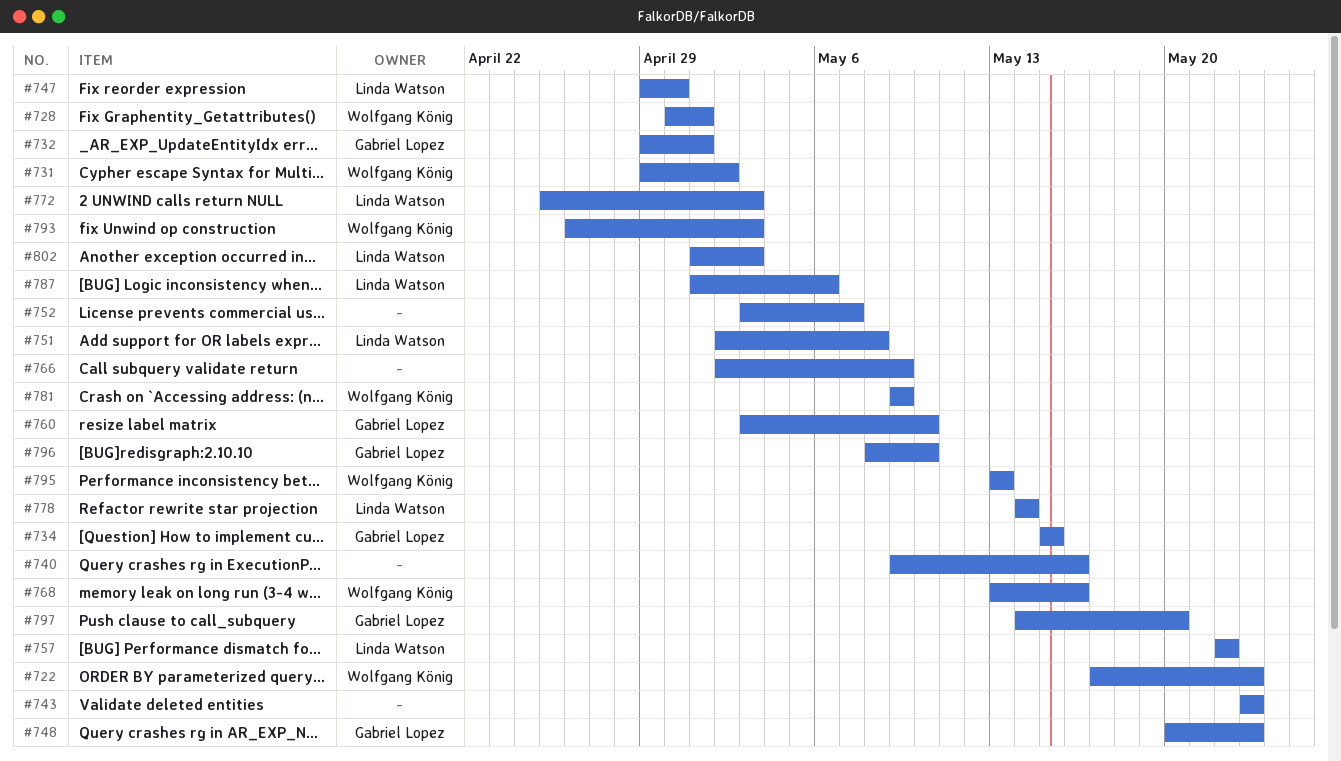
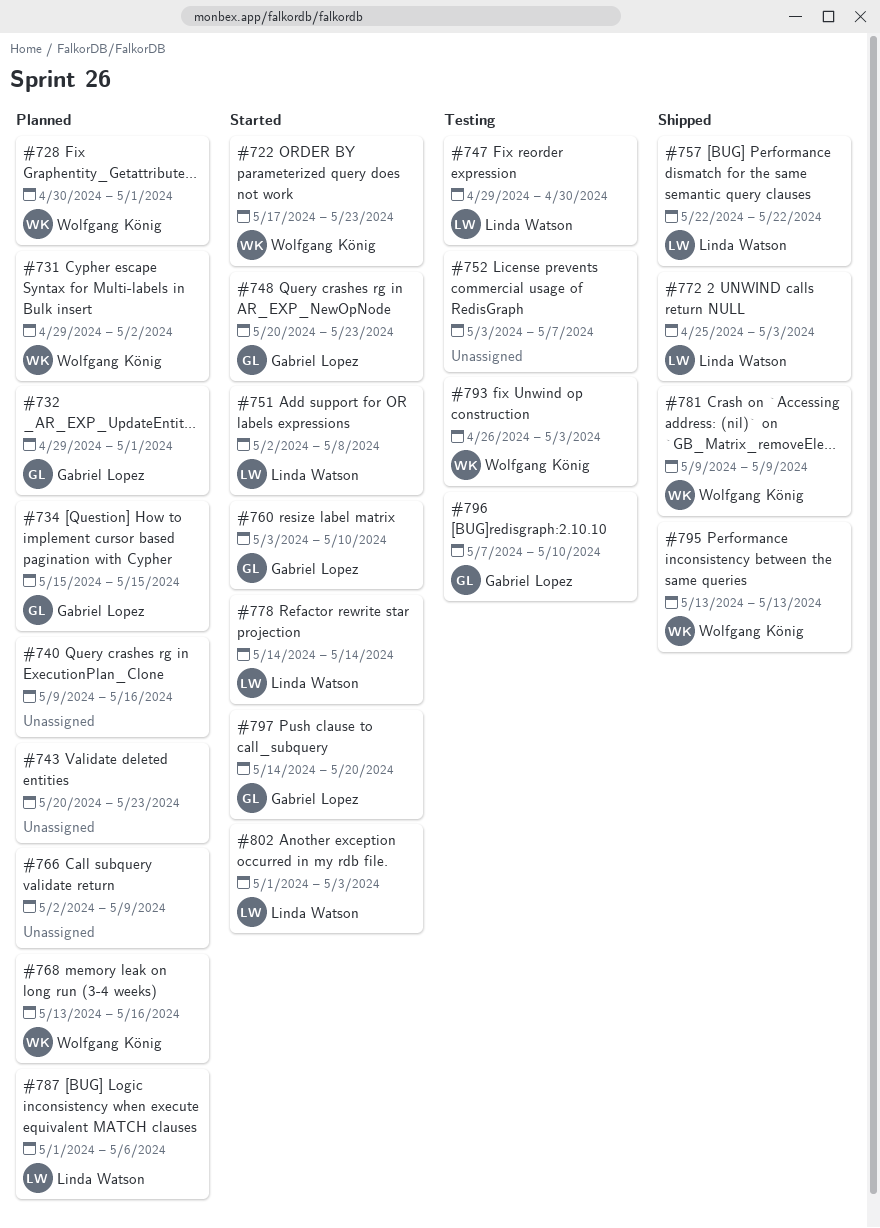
#743, start: May 23 -> May 20
#796, start: May 8 -> May 7

